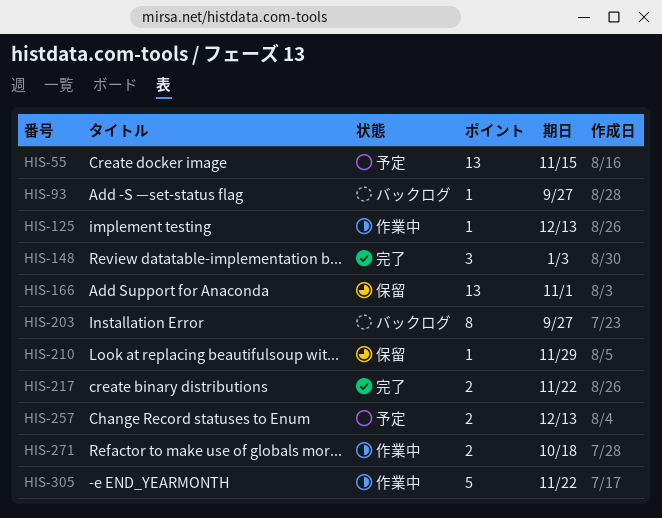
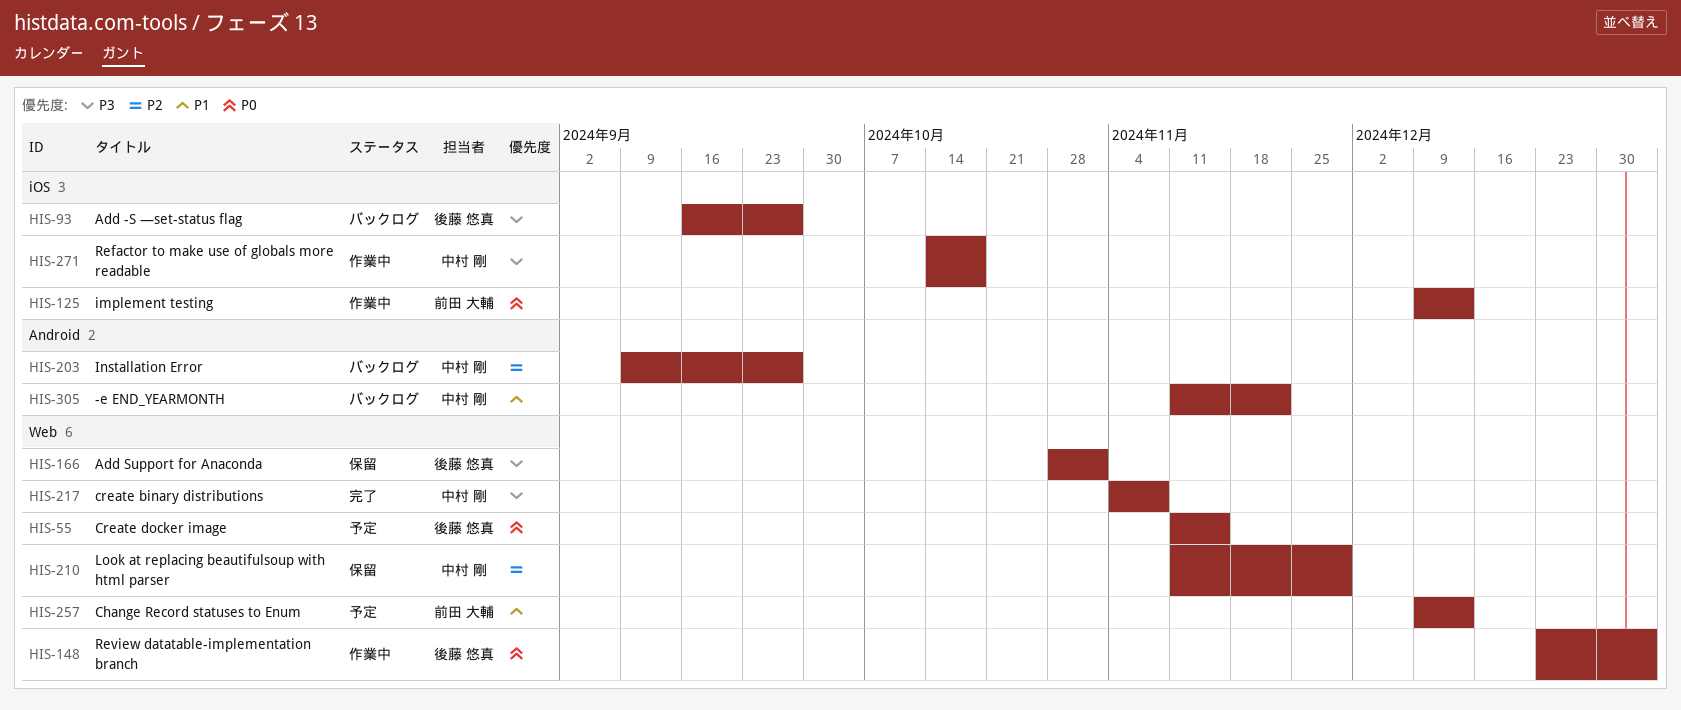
HIS-148, status: 完了 -> 作業中
HIS-217, due: Nov 22 -> Nov 8
HIS-305, status: 作業中 -> バックログ

